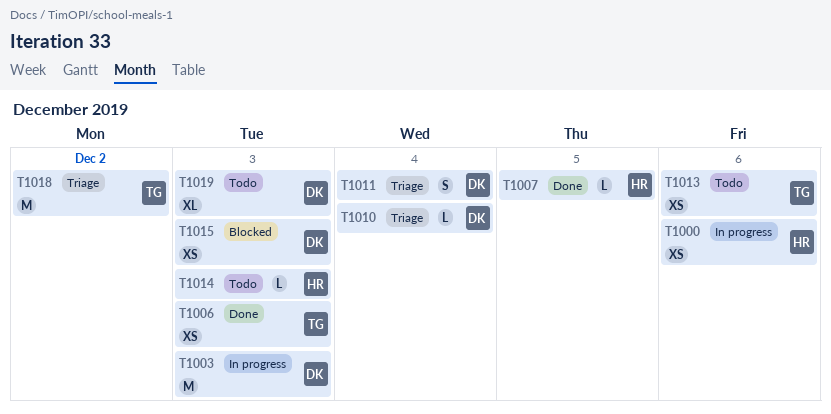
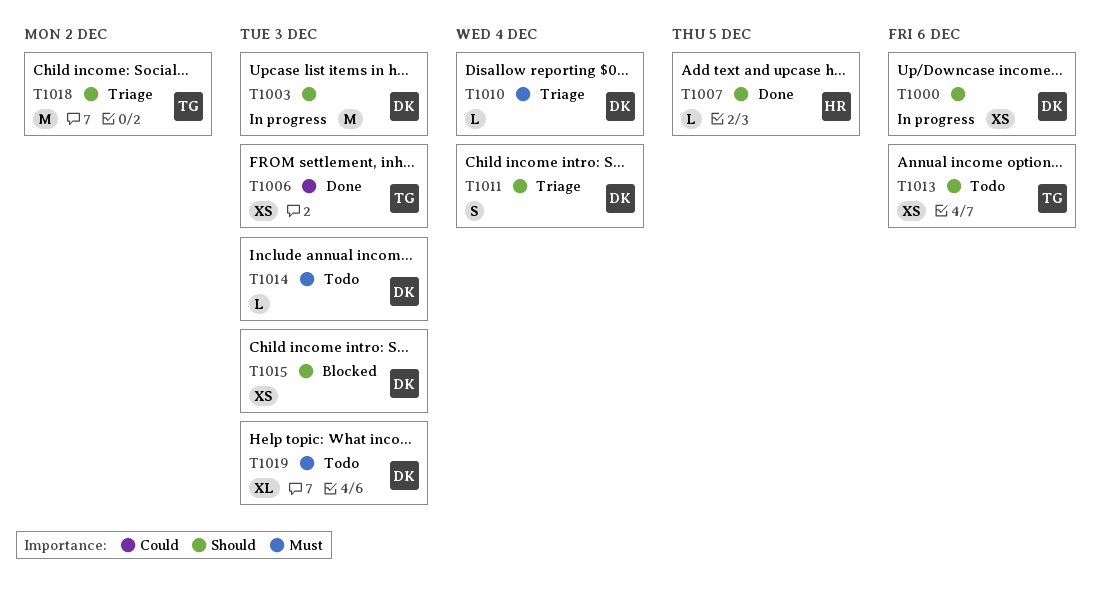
T1000, owner: HR -> DK
T1014, owner: HR -> DK

